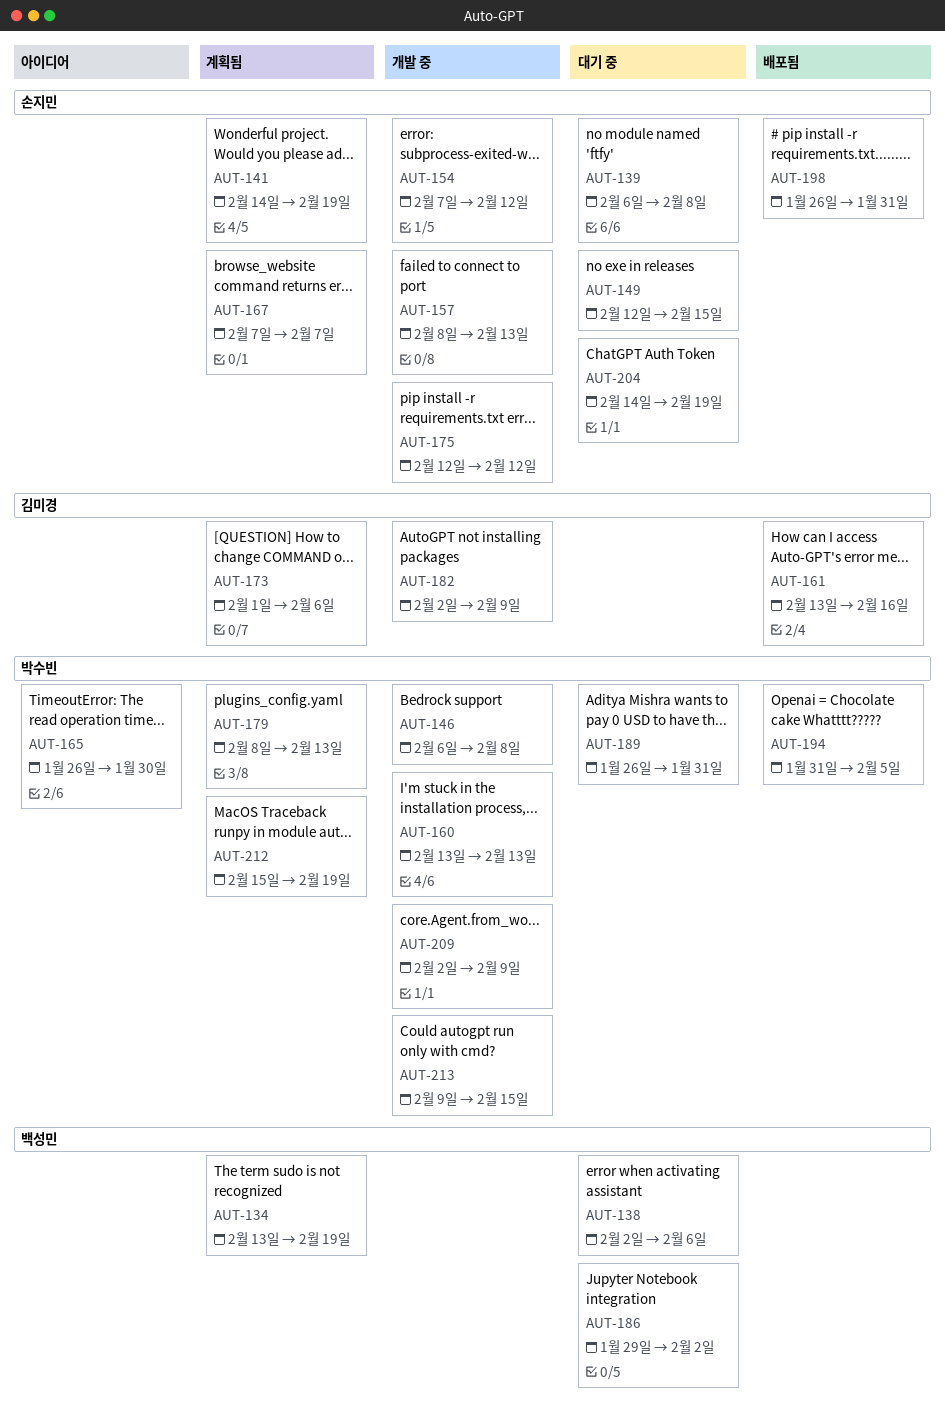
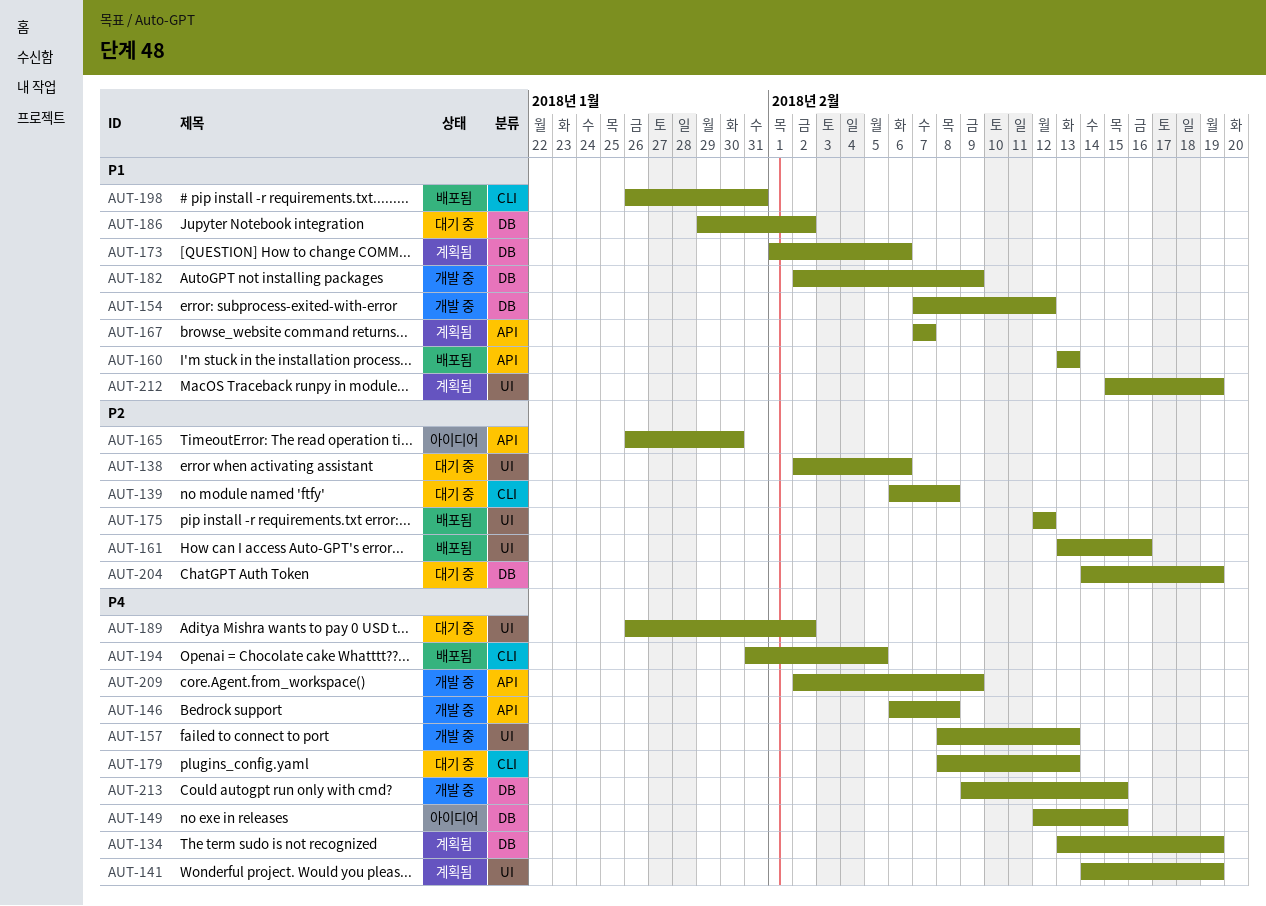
AUT-149, status: 대기 중 -> 아이디어
AUT-160, status: 개발 중 -> 배포됨
AUT-175, status: 개발 중 -> 배포됨
AUT-179, status: 계획됨 -> 대기 중
AUT-189, due: Jan 31 -> Feb 2

